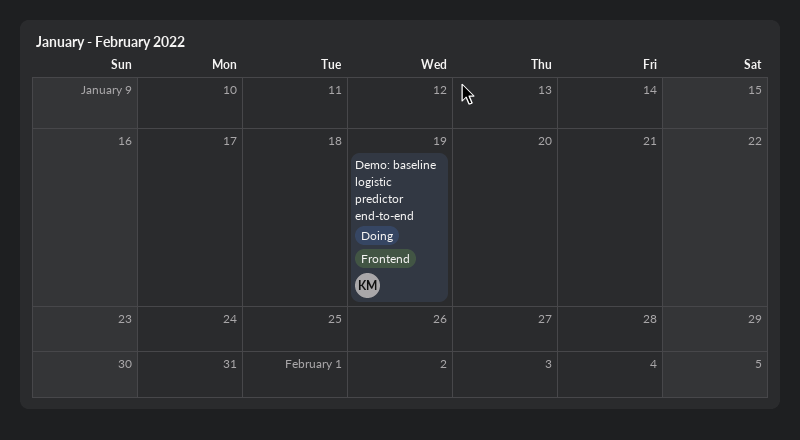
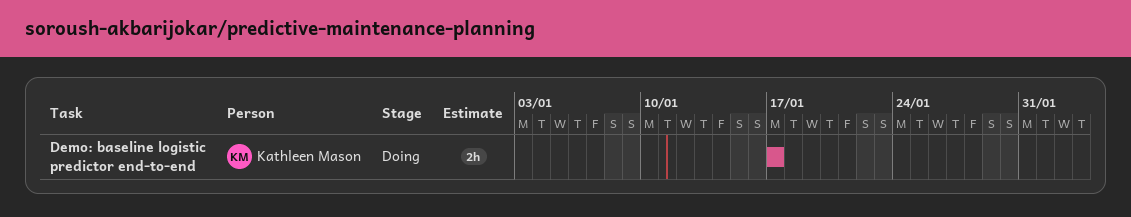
Demo: baseline logistic predictor end-to-end, due: Jan 19 -> Jan 17

